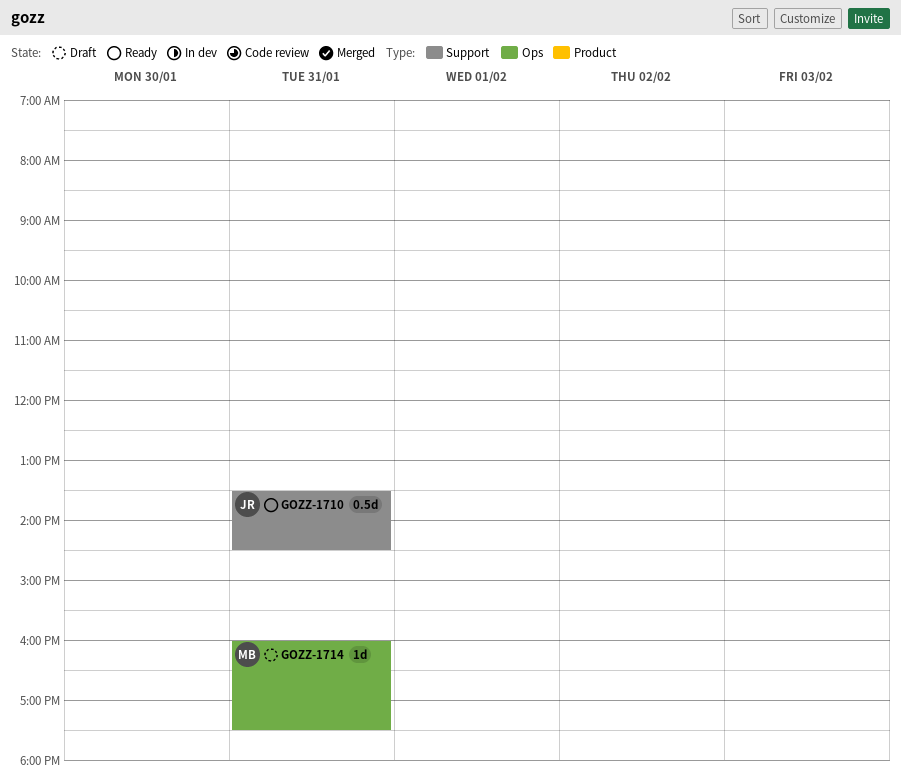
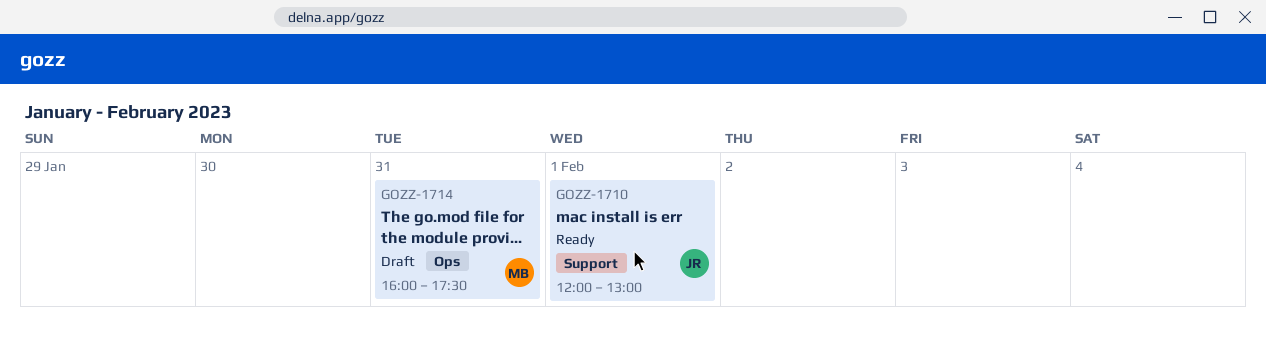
GOZZ-1710, day: Jan 31 -> Feb 1
GOZZ-1710, begins: 13:30 -> 12:00
GOZZ-1710, ends: 14:30 -> 13:00

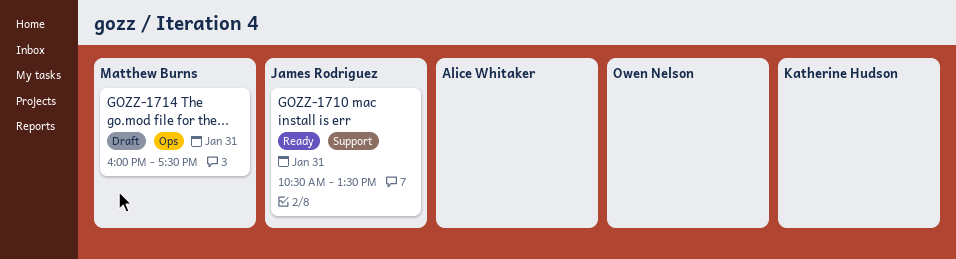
GOZZ-1710, day: Feb 1 -> Jan 31
GOZZ-1710, begins: 12:00 -> 10:30
GOZZ-1710, ends: 13:00 -> 13:30

